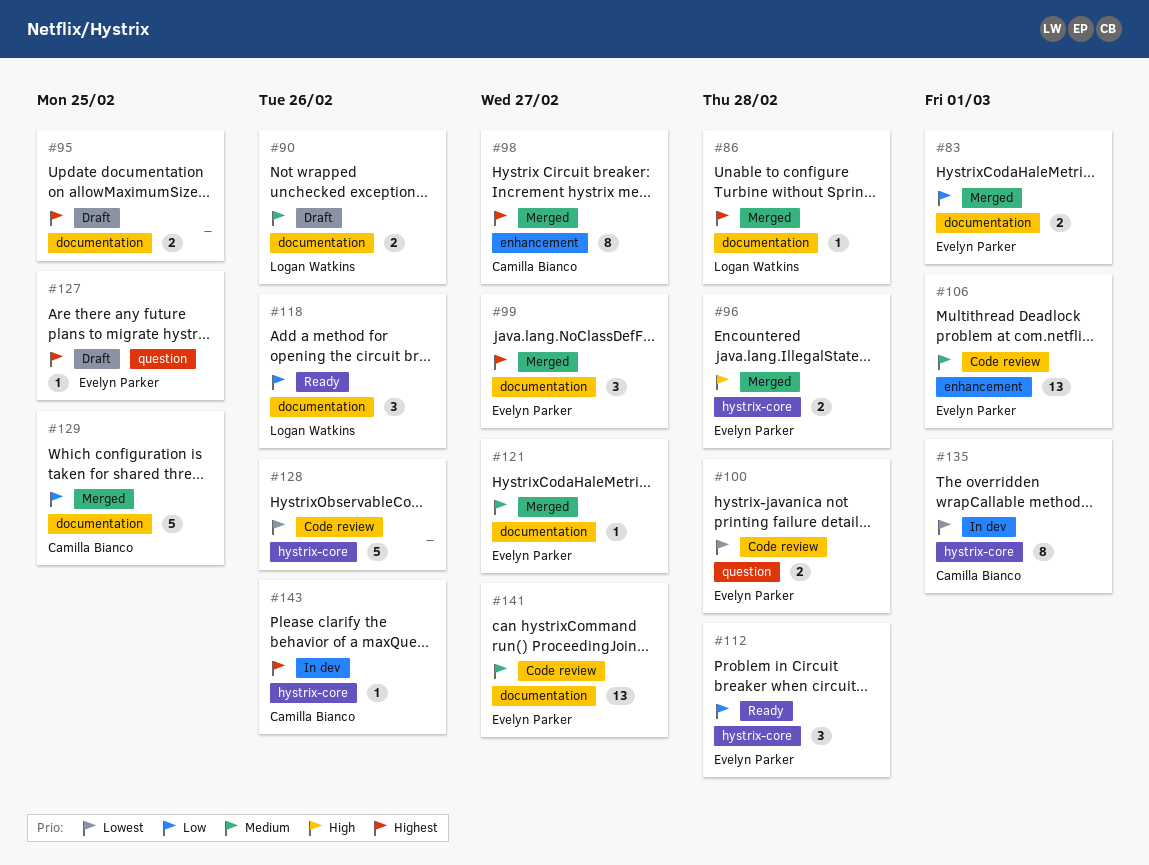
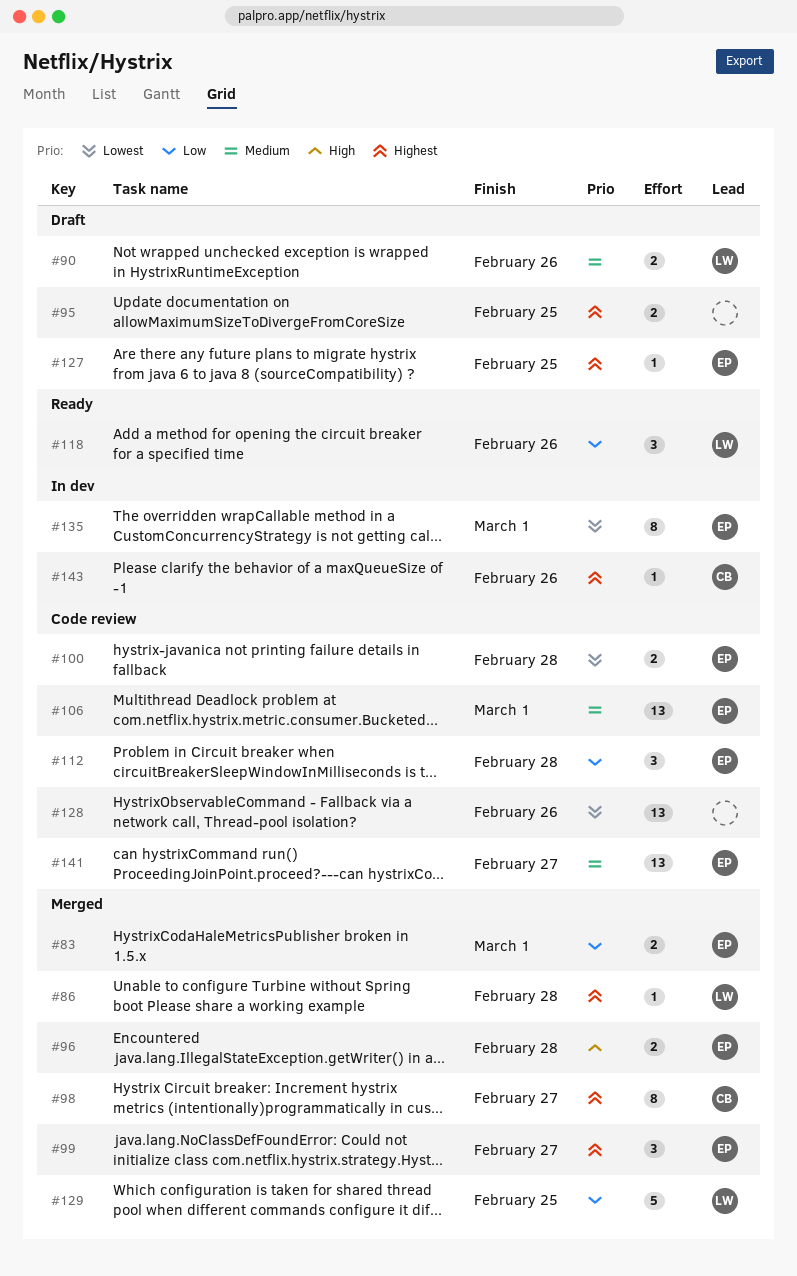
#112, status: Ready -> Code review
#121: present -> none
#128, estimate: 5 -> 13
#129, owner: Camilla Bianco -> Logan Watkins
#135, owner: Camilla Bianco -> Evelyn Parker

